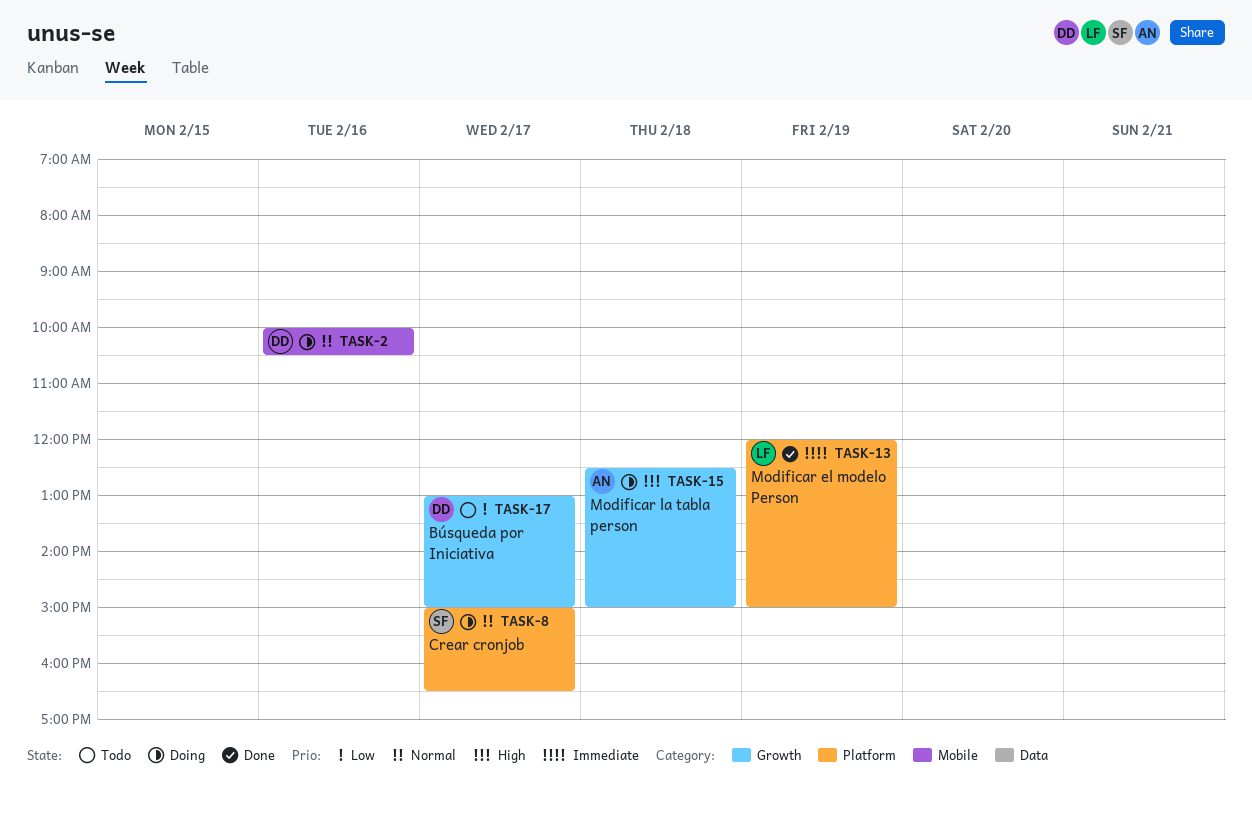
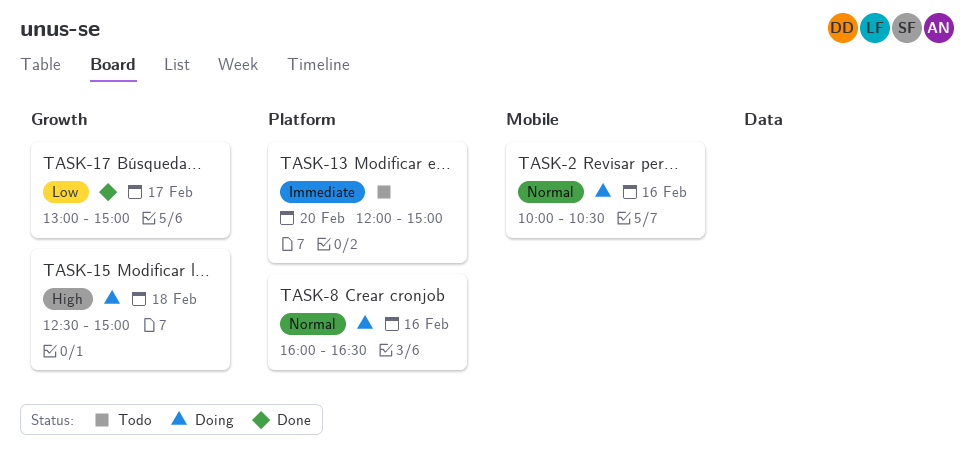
TASK-8, day: Feb 17 -> Feb 16
TASK-8, begins: 15:00 -> 16:00
TASK-13, status: Done -> Todo
TASK-13, day: Feb 19 -> Feb 20
TASK-17, status: Todo -> Done

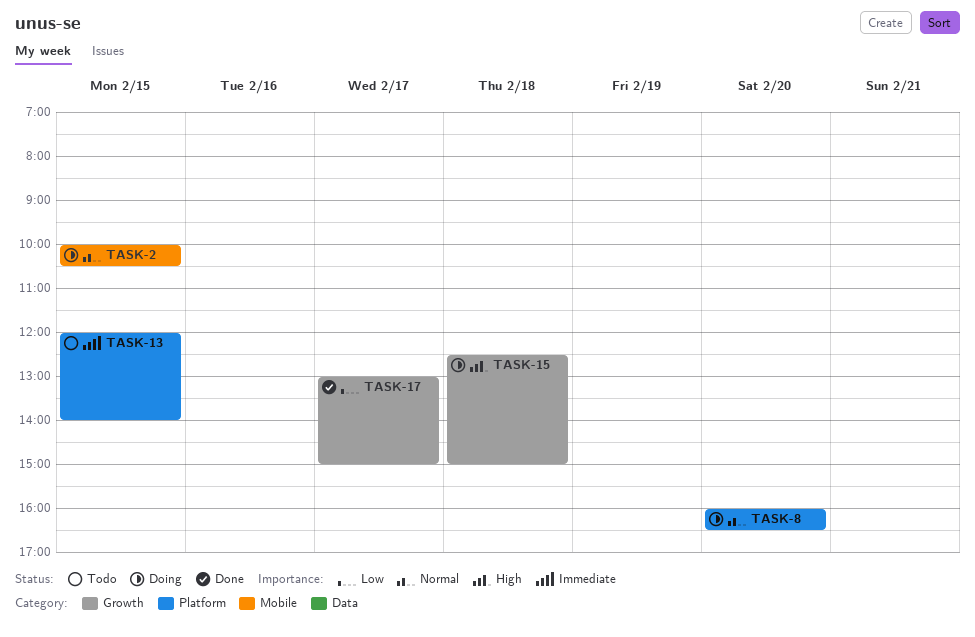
TASK-2, day: Feb 16 -> Feb 15
TASK-8, day: Feb 16 -> Feb 20
TASK-13, day: Feb 20 -> Feb 15
TASK-13, ends: 15:00 -> 14:00

